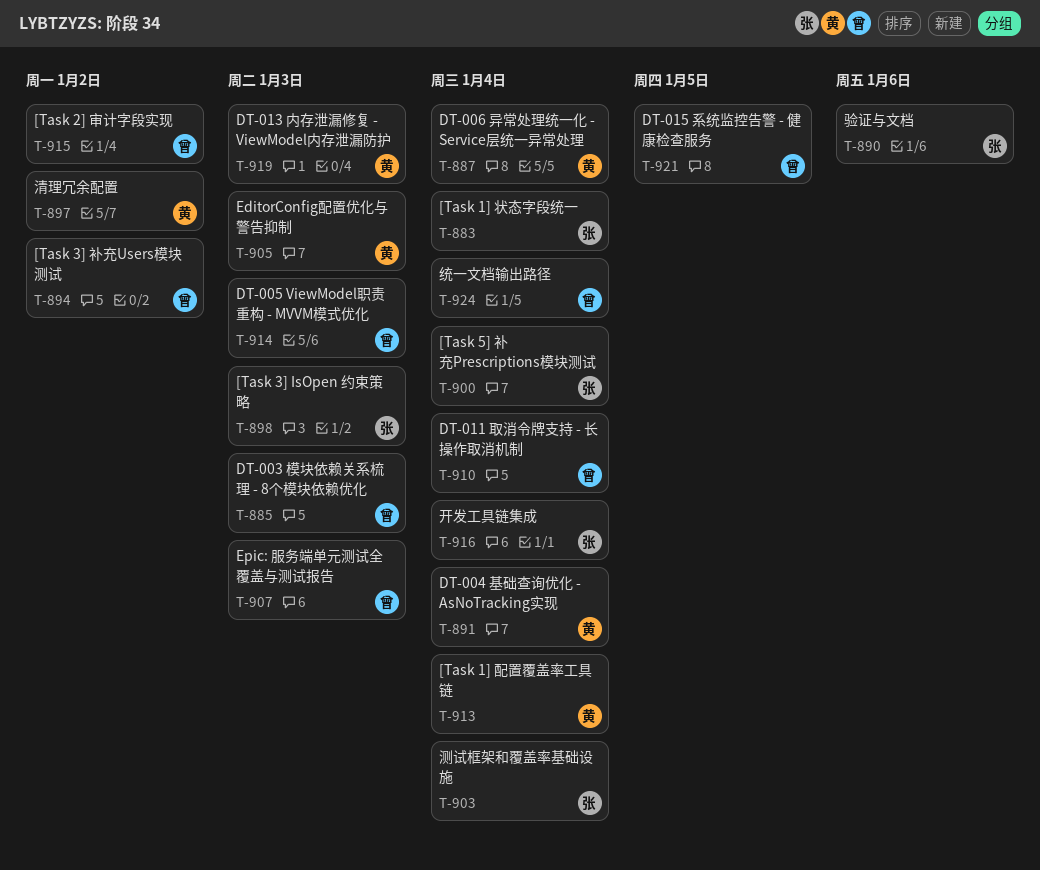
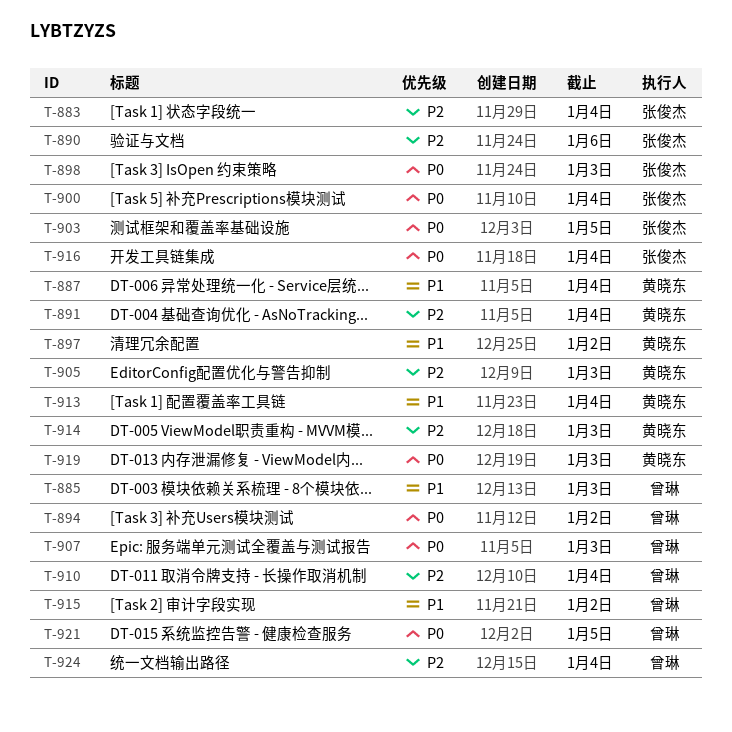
T-903, due: Jan 4 -> Jan 5
T-914, owner: 曾琳 -> 黄晓东

